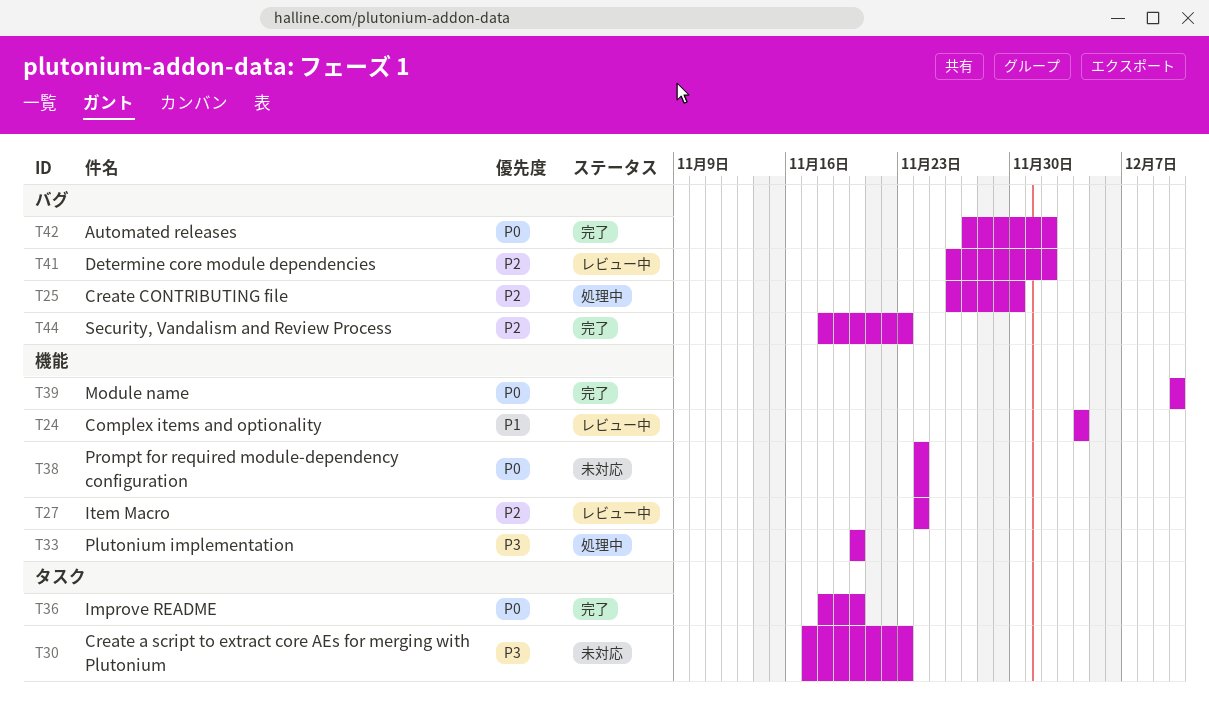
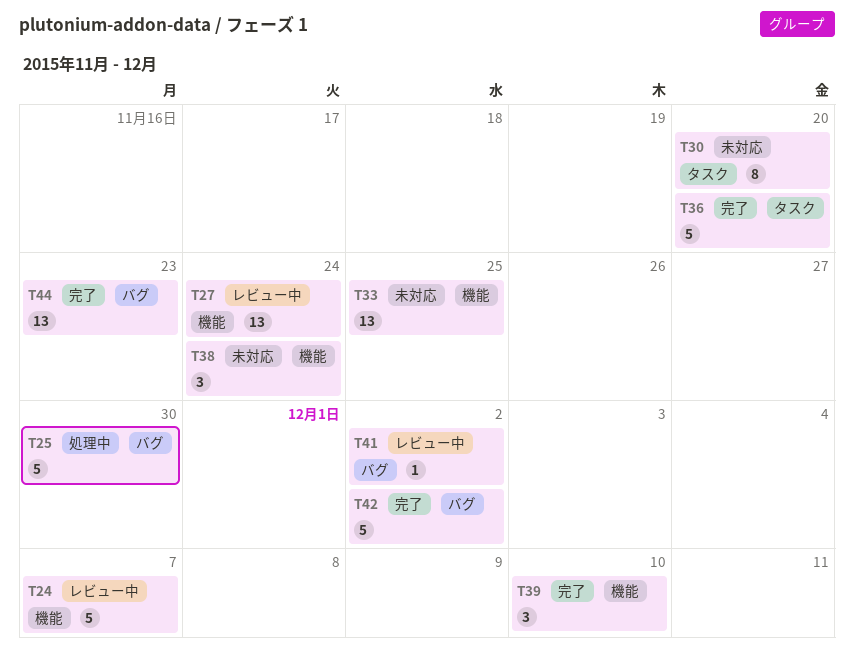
T24, due: Dec 4 -> Dec 7
T30, due: Nov 23 -> Nov 20
T33, status: 処理中 -> 未対応
T33, due: Nov 20 -> Nov 25

